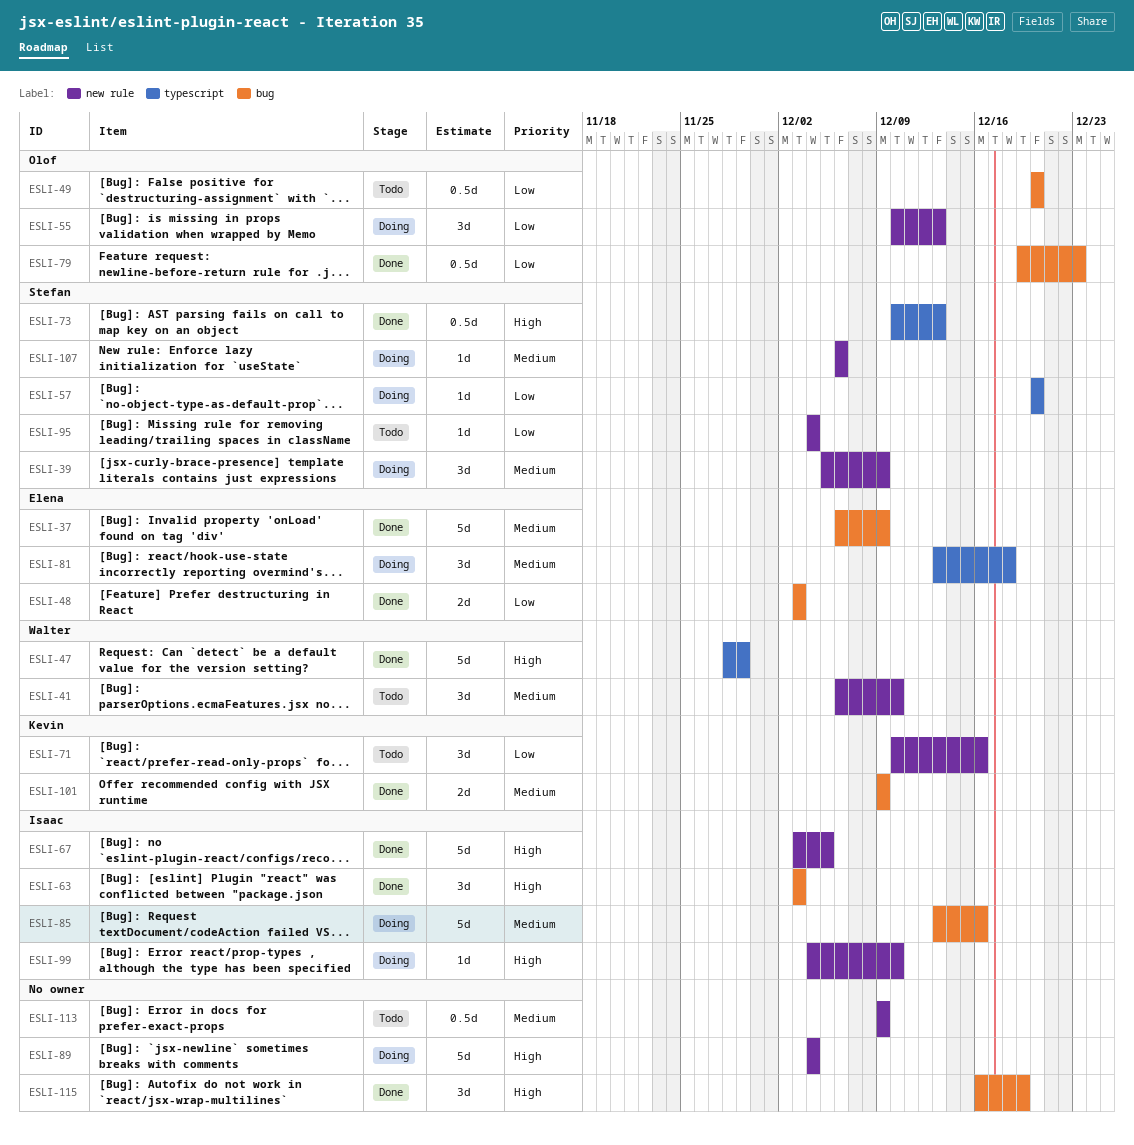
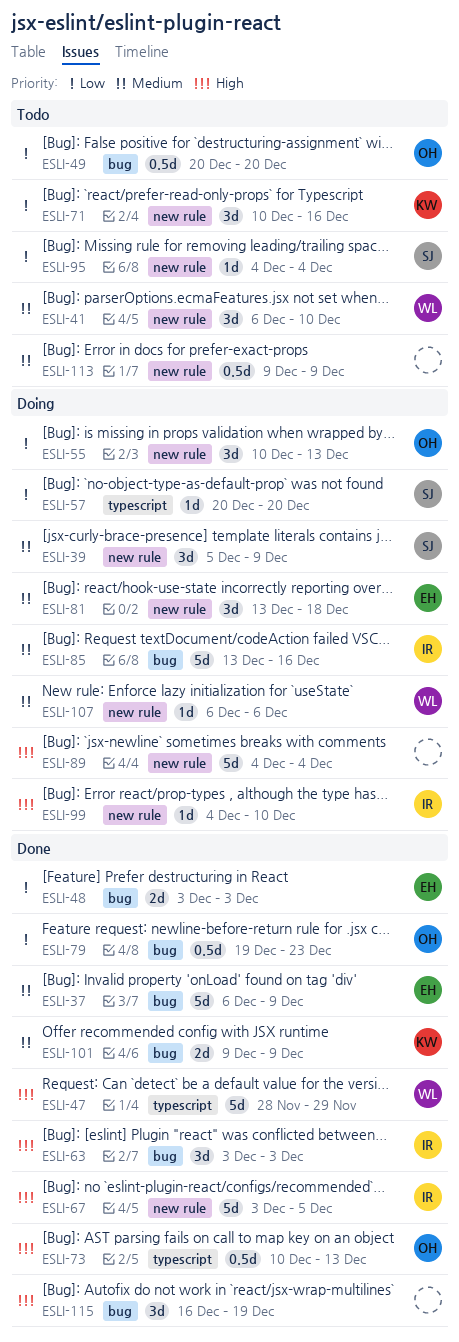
ESLI-73, owner: Stefan -> Olof
ESLI-81, label: typescript -> new rule
ESLI-107, owner: Stefan -> Walter

